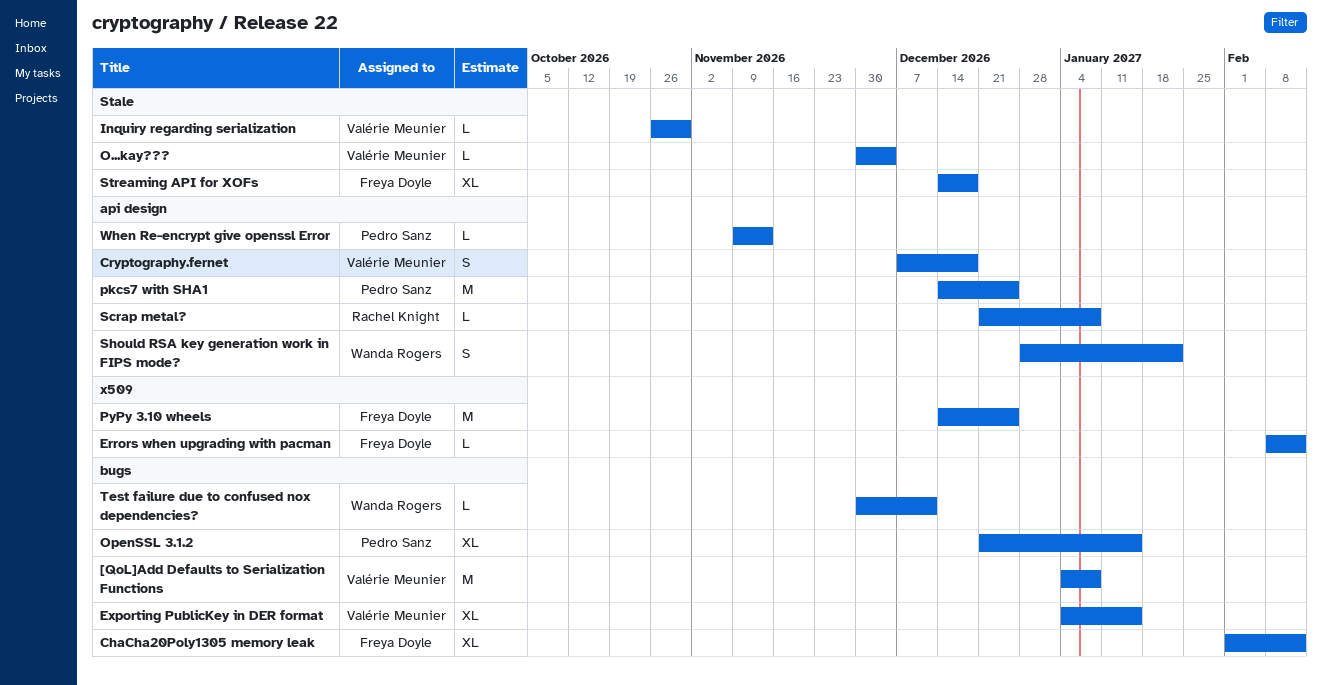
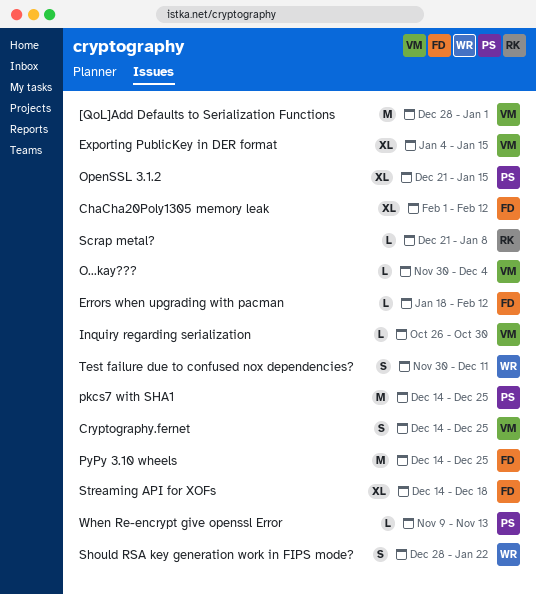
[QoL]Add Defaults to Serialization Functions, start: Jan 4 -> Dec 28
[QoL]Add Defaults to Serialization Functions, due: Jan 8 -> Jan 1
Cryptography.fernet, start: Dec 7 -> Dec 14
Cryptography.fernet, due: Dec 18 -> Dec 25
Errors when upgrading with pacman, start: Feb 8 -> Jan 18
Test failure due to confused nox dependencies?, estimate: L -> S

